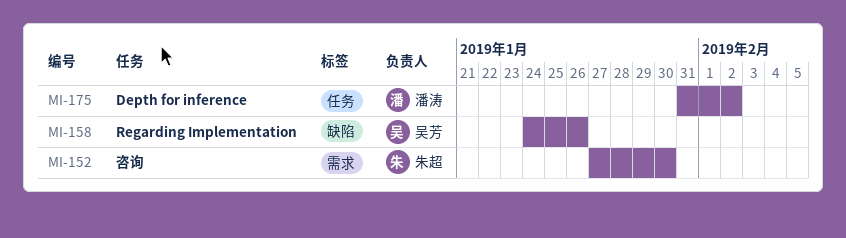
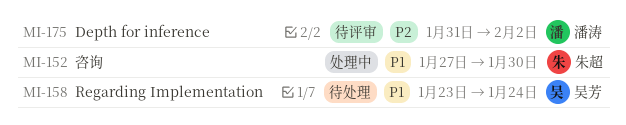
MI-158, start: Jan 24 -> Jan 23
MI-158, due: Jan 26 -> Jan 24

